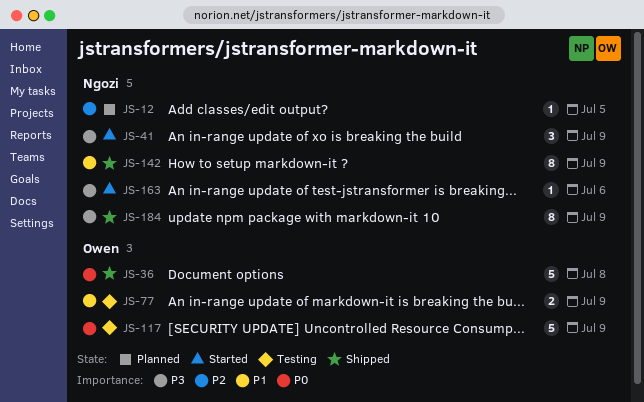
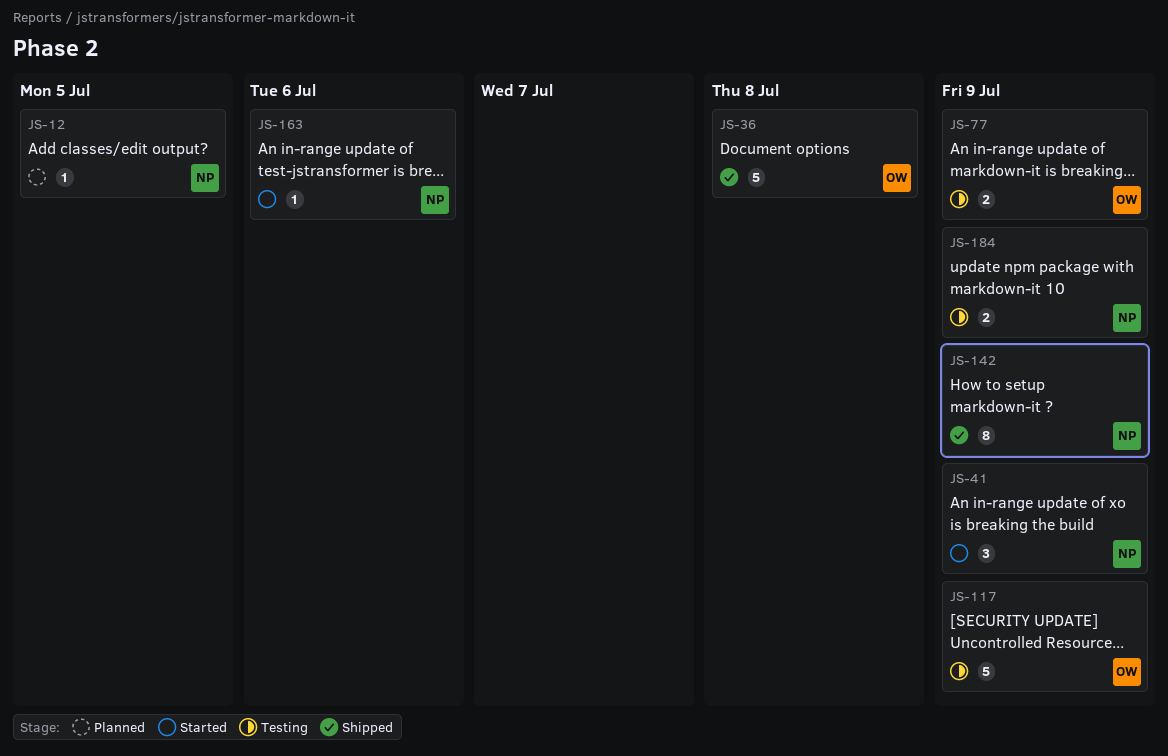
JS-184, status: Shipped -> Testing
JS-184, estimate: 8 -> 2

